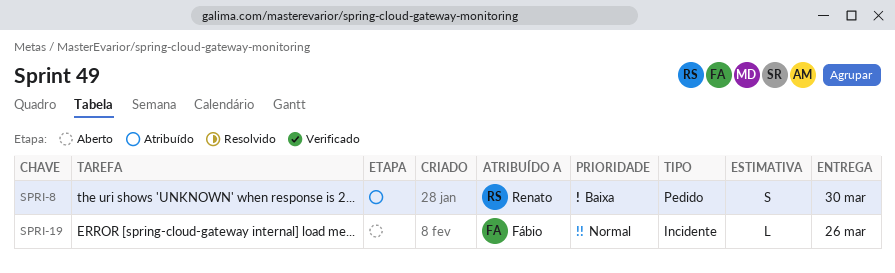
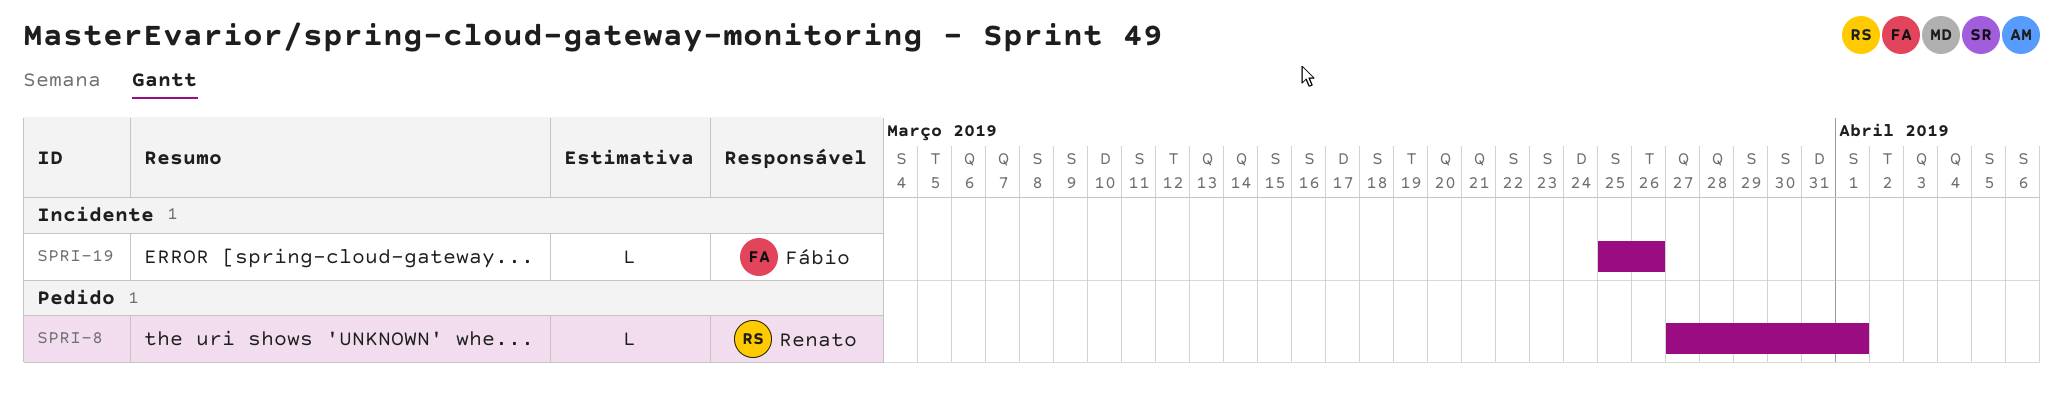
SPRI-8, estimate: S -> L
SPRI-8, due: Mar 30 -> Apr 1

